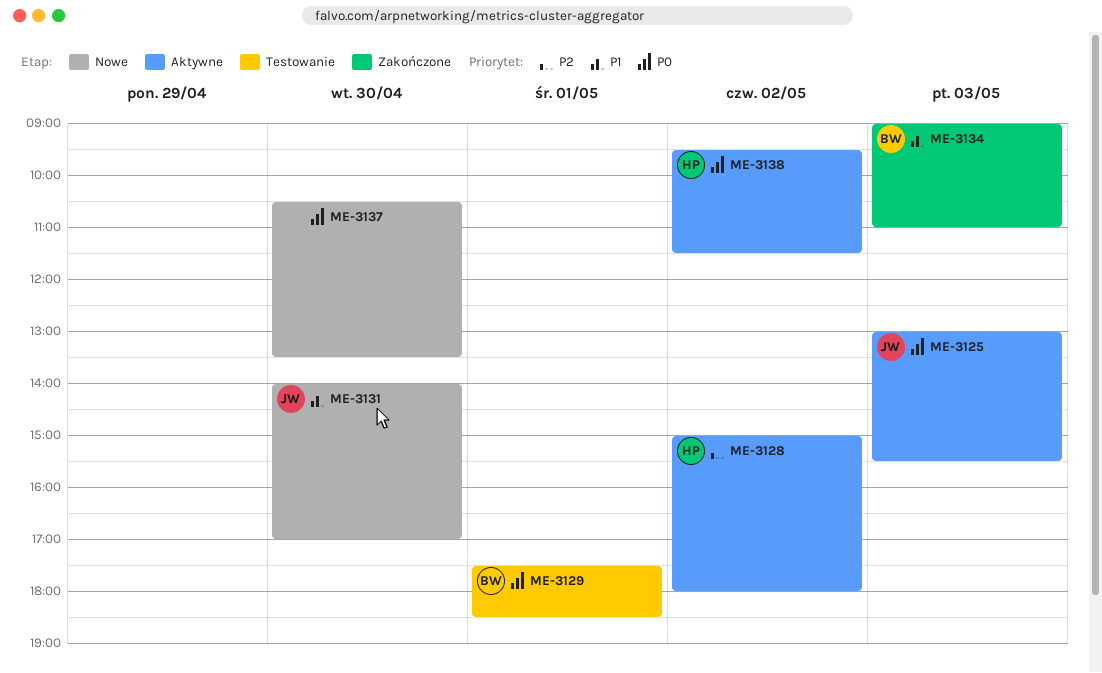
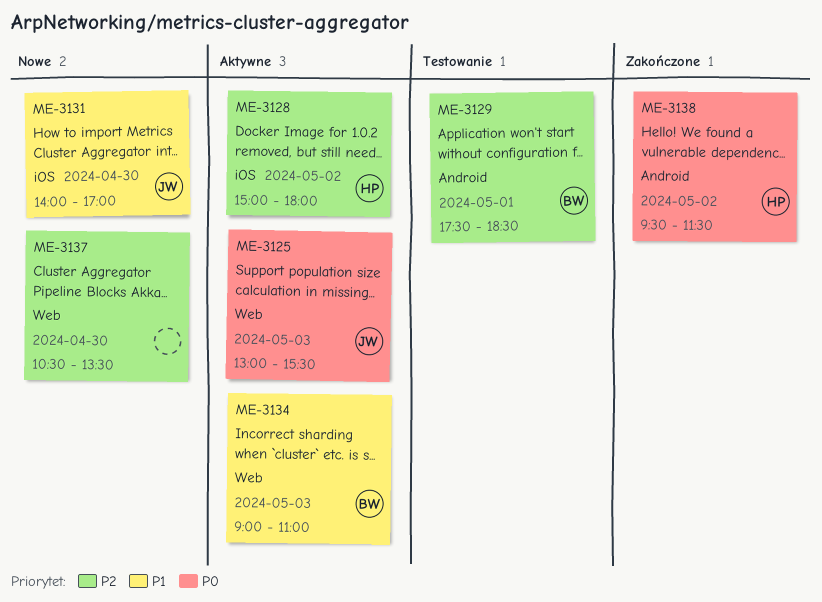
ME-3129, priority: P0 -> P2
ME-3134, status: Zakończone -> Aktywne
ME-3137, priority: P0 -> P2
ME-3138, status: Aktywne -> Zakończone

